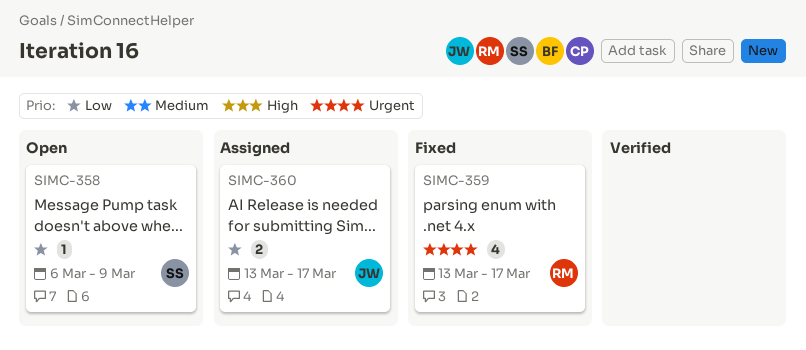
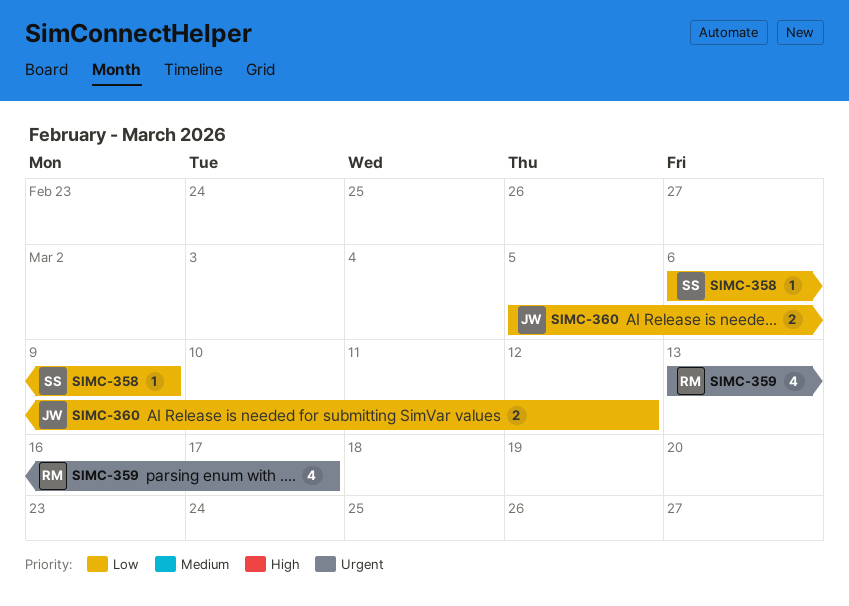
SIMC-360, start: Mar 13 -> Mar 5
SIMC-360, due: Mar 17 -> Mar 12

